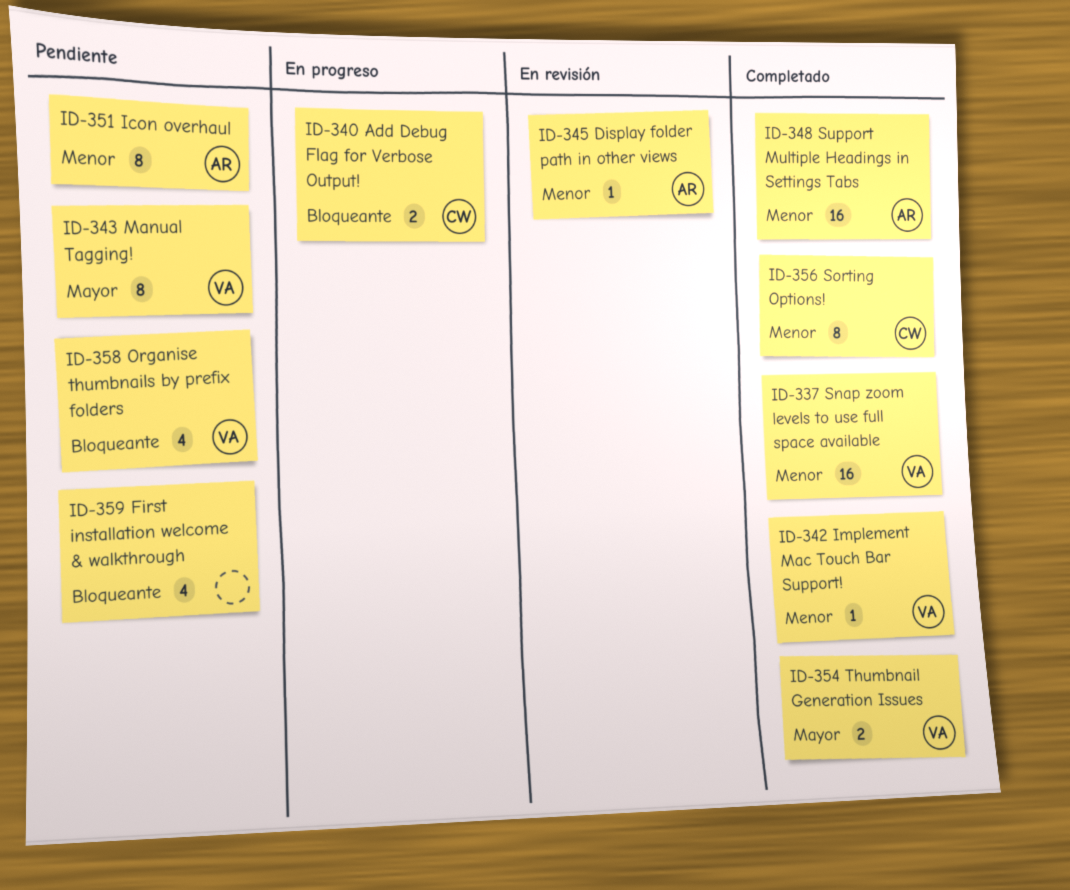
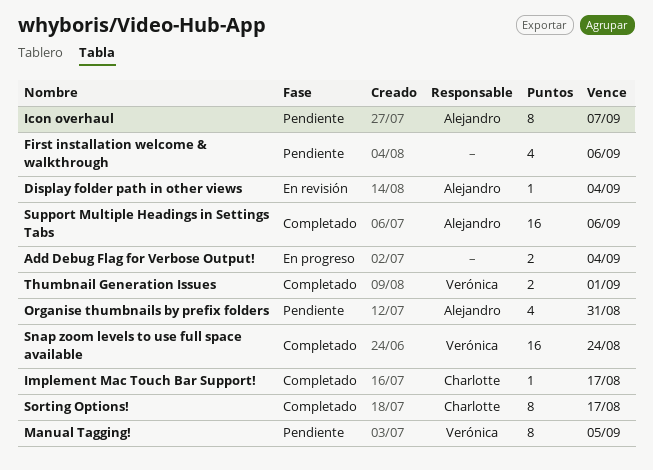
Add Debug Flag for Verbose Output!, owner: Charlotte -> none
Implement Mac Touch Bar Support!, owner: Verónica -> Charlotte
Organise thumbnails by prefix folders, owner: Verónica -> Alejandro

